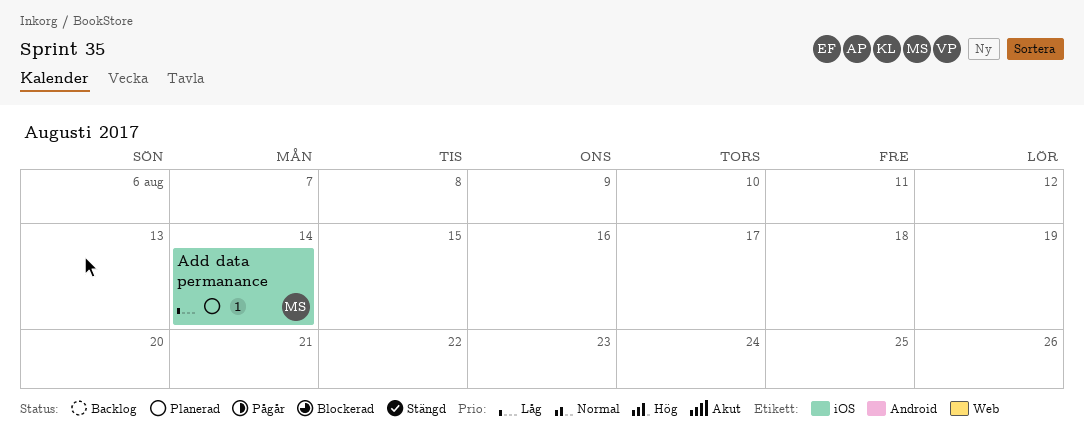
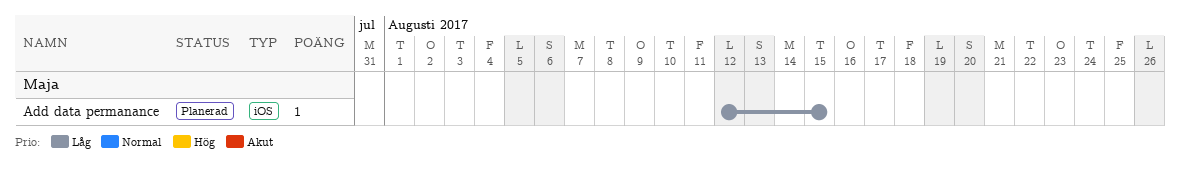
Add data permanance, due: Aug 14 -> Aug 15

